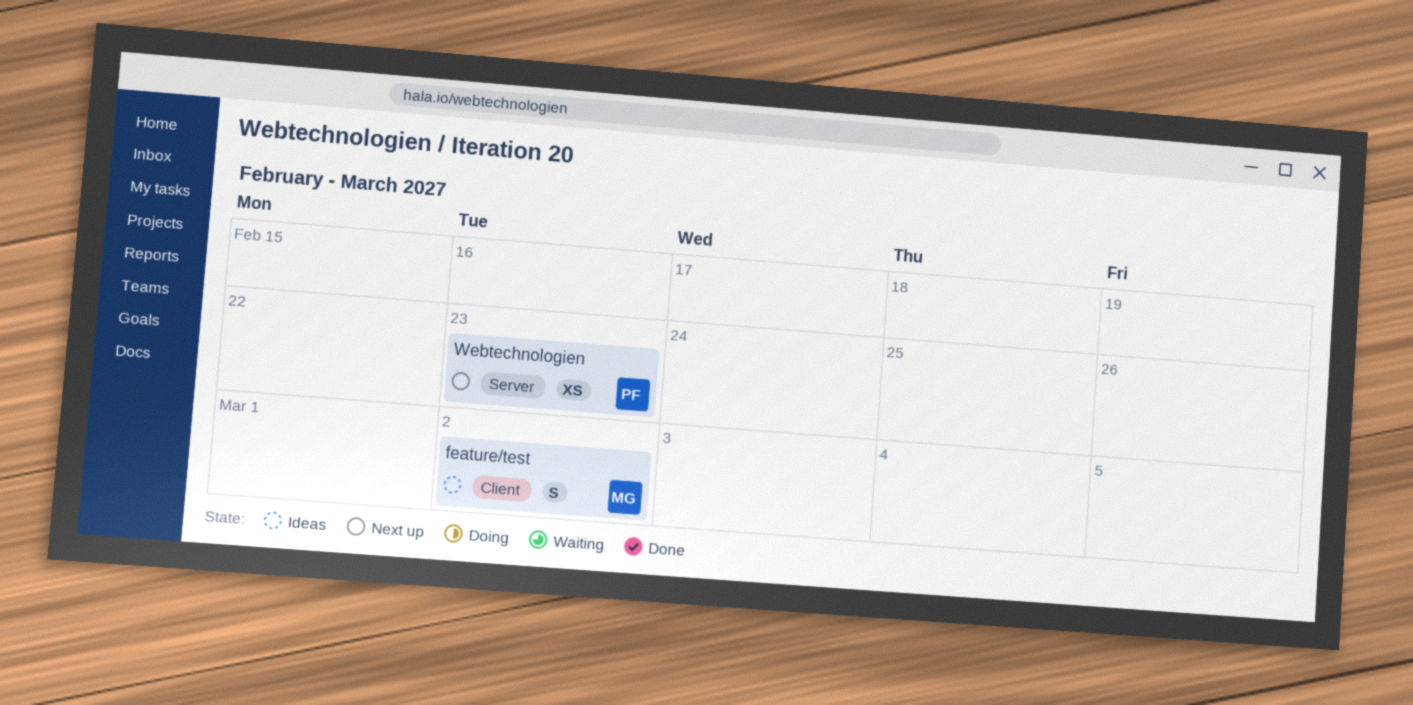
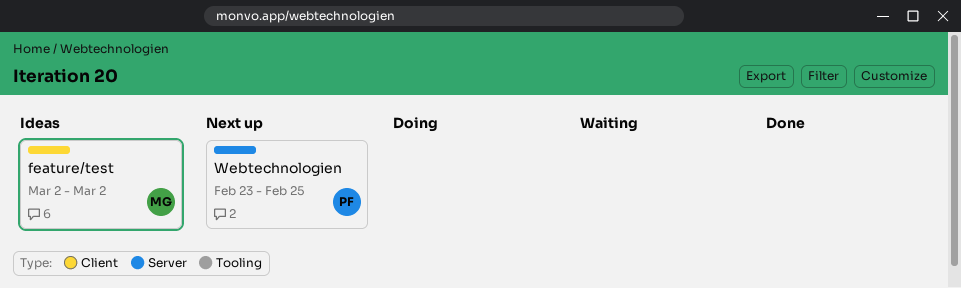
Webtechnologien, due: Feb 23 -> Feb 25

